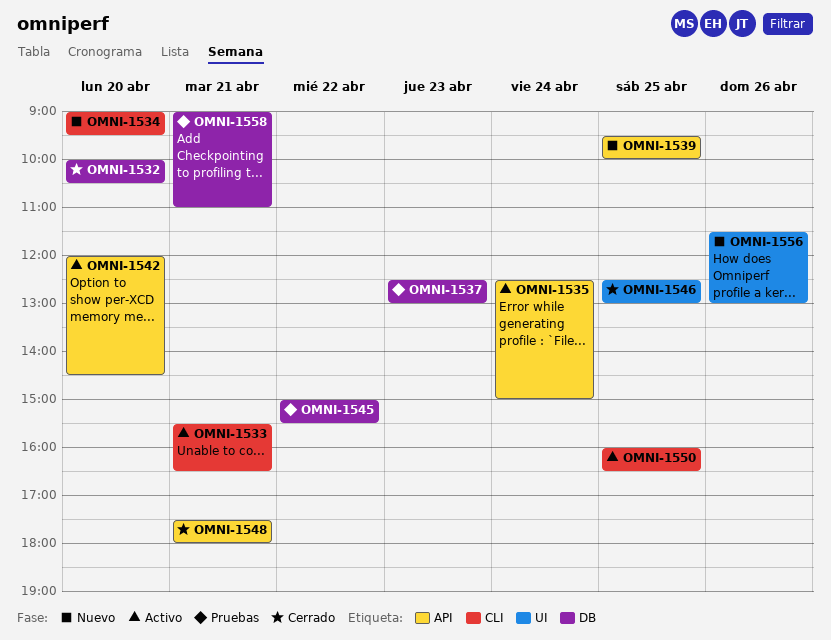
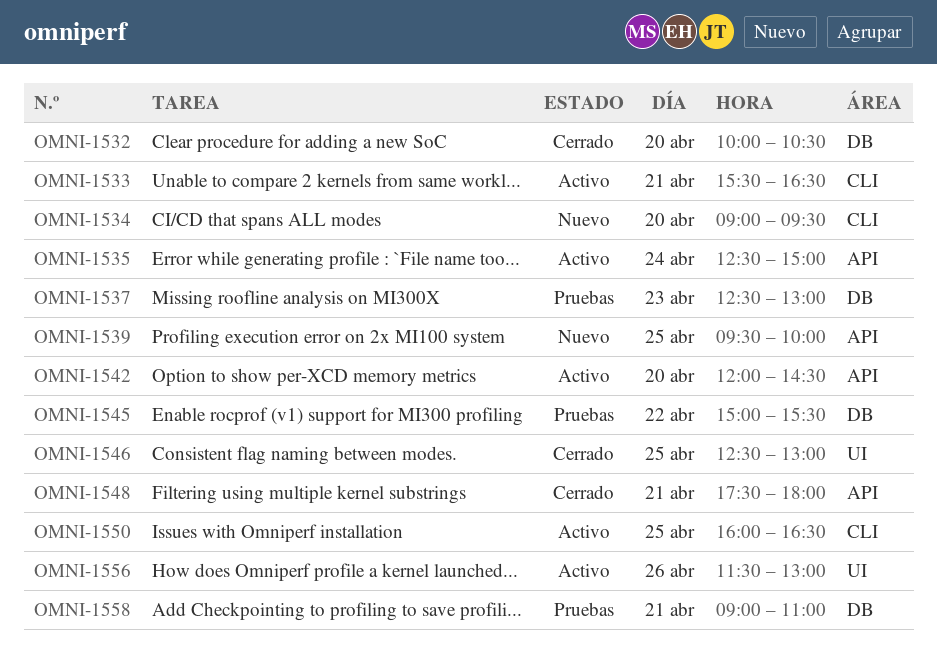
OMNI-1556, status: Nuevo -> Activo

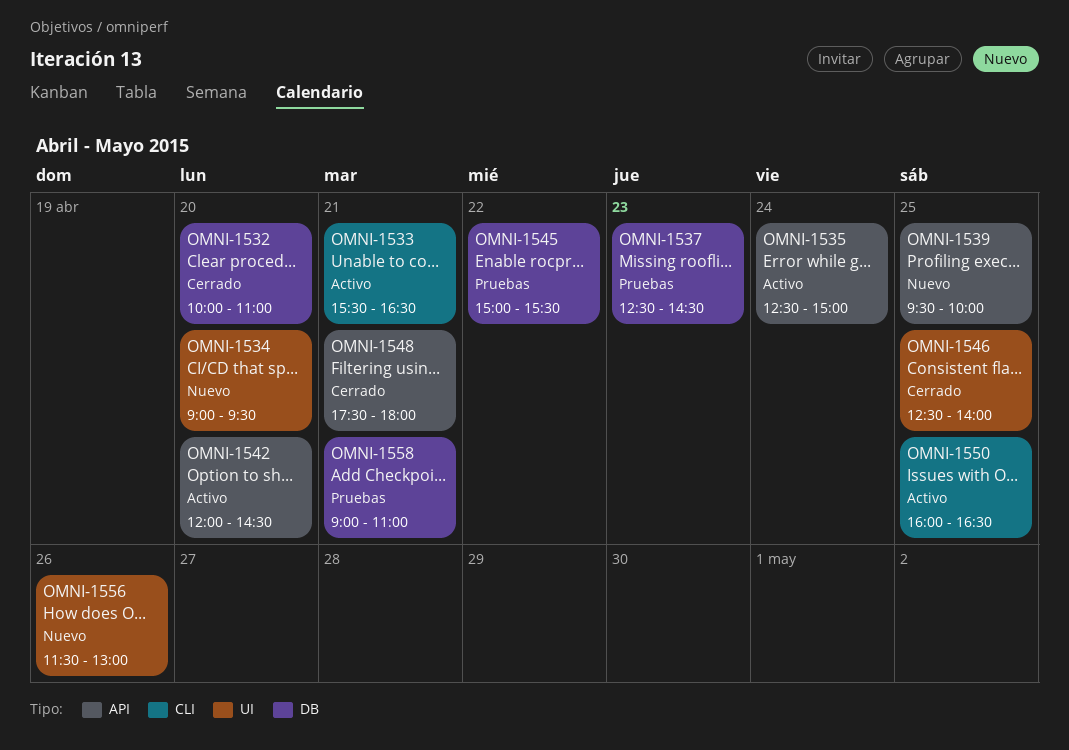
OMNI-1532, ends: 10:30 -> 11:00
OMNI-1534, label: CLI -> UI
OMNI-1537, ends: 13:00 -> 14:30
OMNI-1546, ends: 13:00 -> 14:00
OMNI-1556, status: Activo -> Nuevo

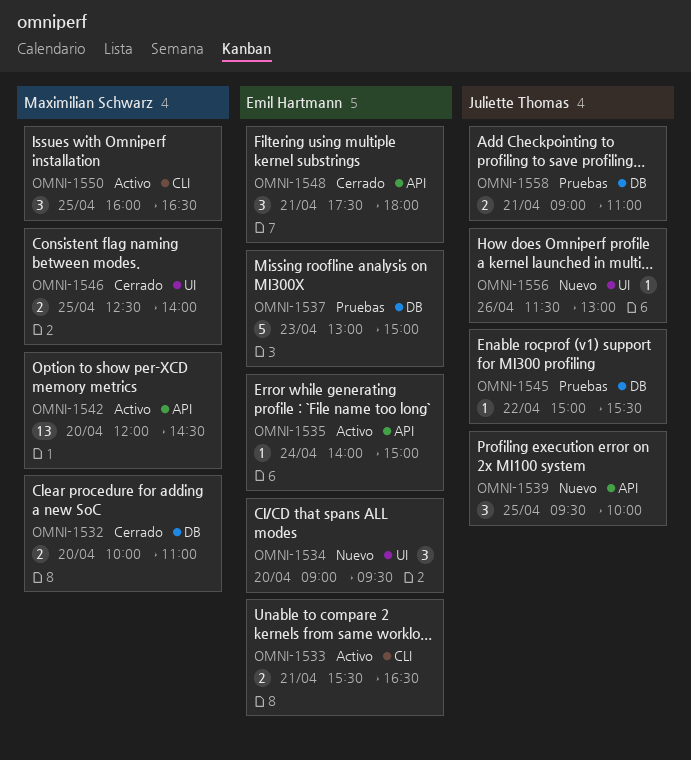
OMNI-1535, begins: 12:30 -> 14:00
OMNI-1537, begins: 12:30 -> 13:00
OMNI-1537, ends: 14:30 -> 15:00

